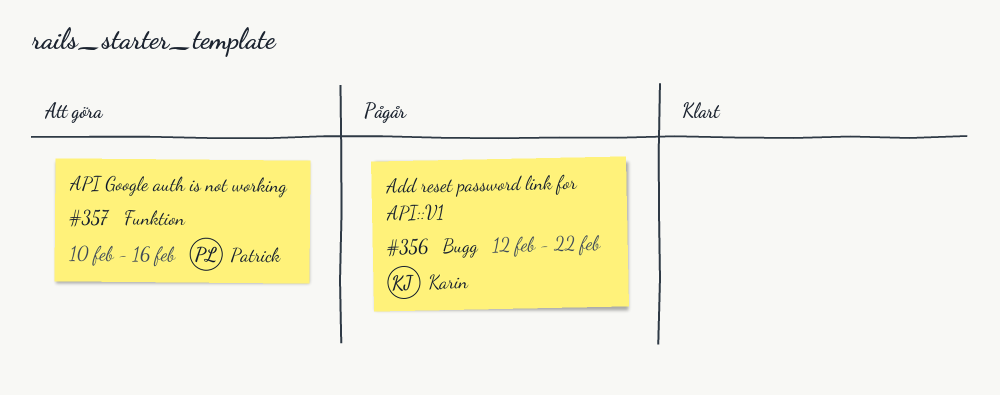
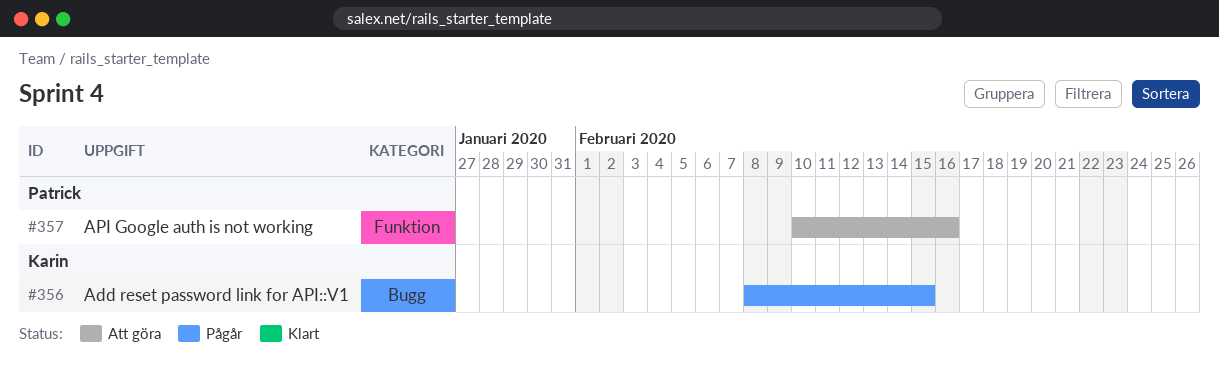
#356, start: Feb 12 -> Feb 8
#356, due: Feb 22 -> Feb 15

